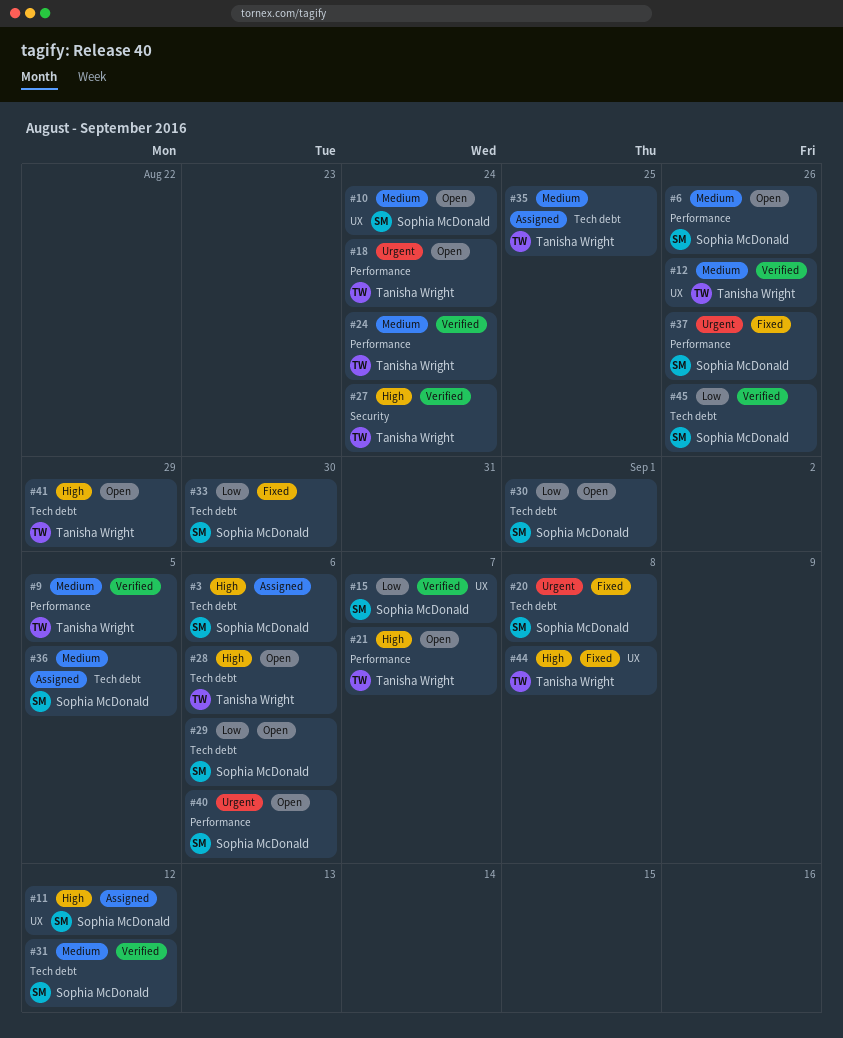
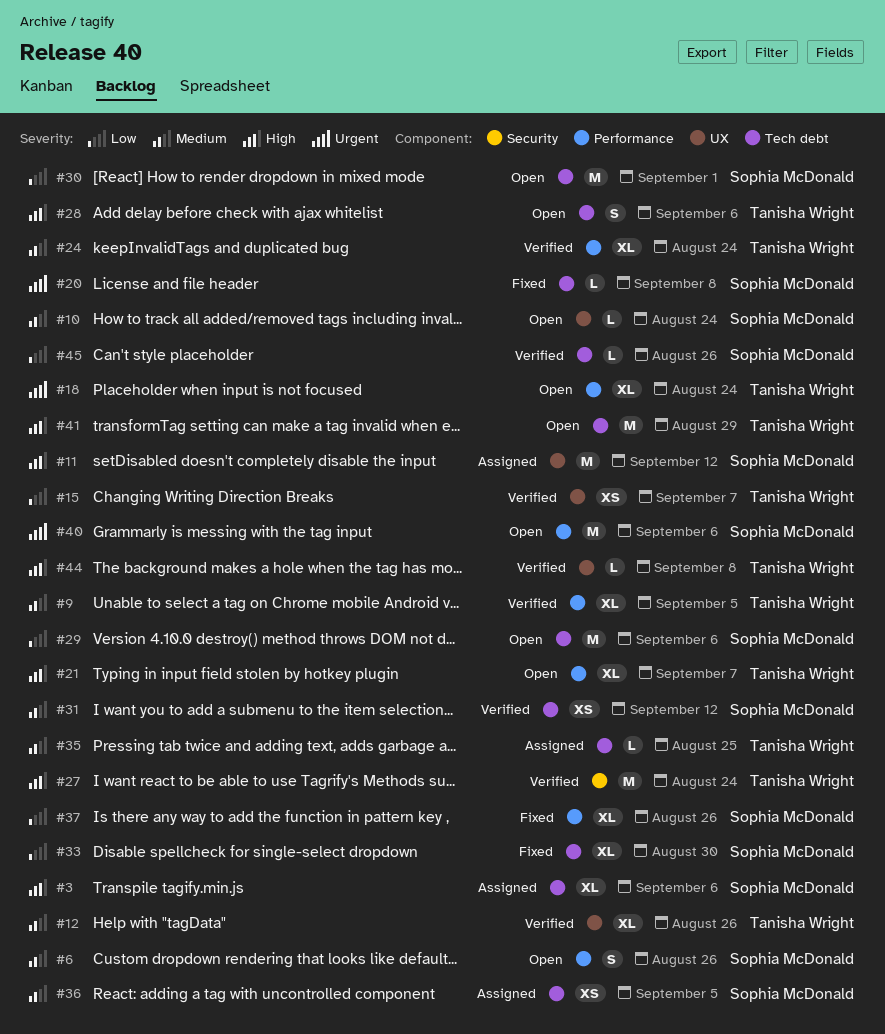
#15, owner: Sophia McDonald -> Tanisha Wright
#37, priority: Urgent -> Low
#44, status: Fixed -> Verified

